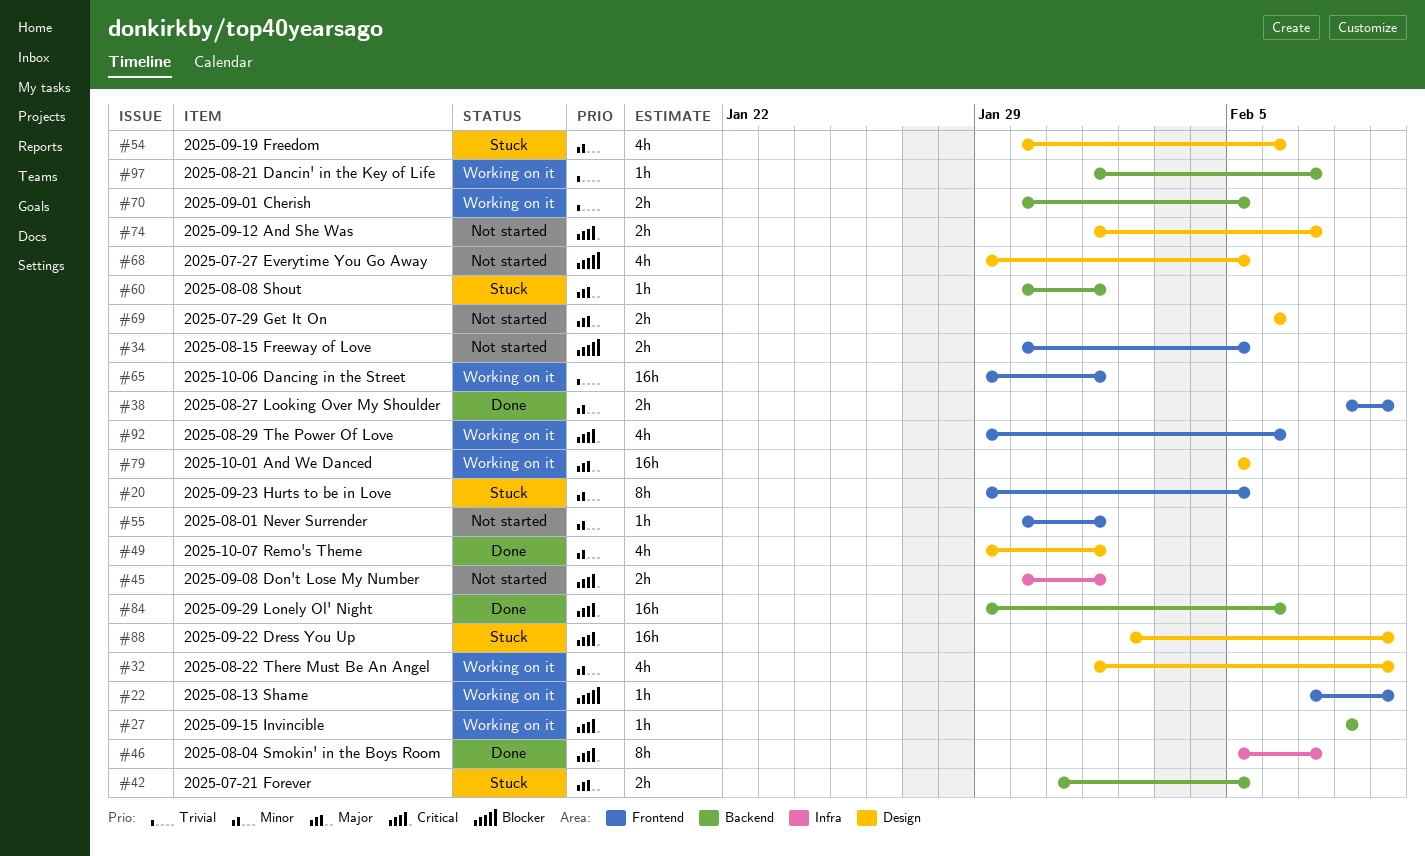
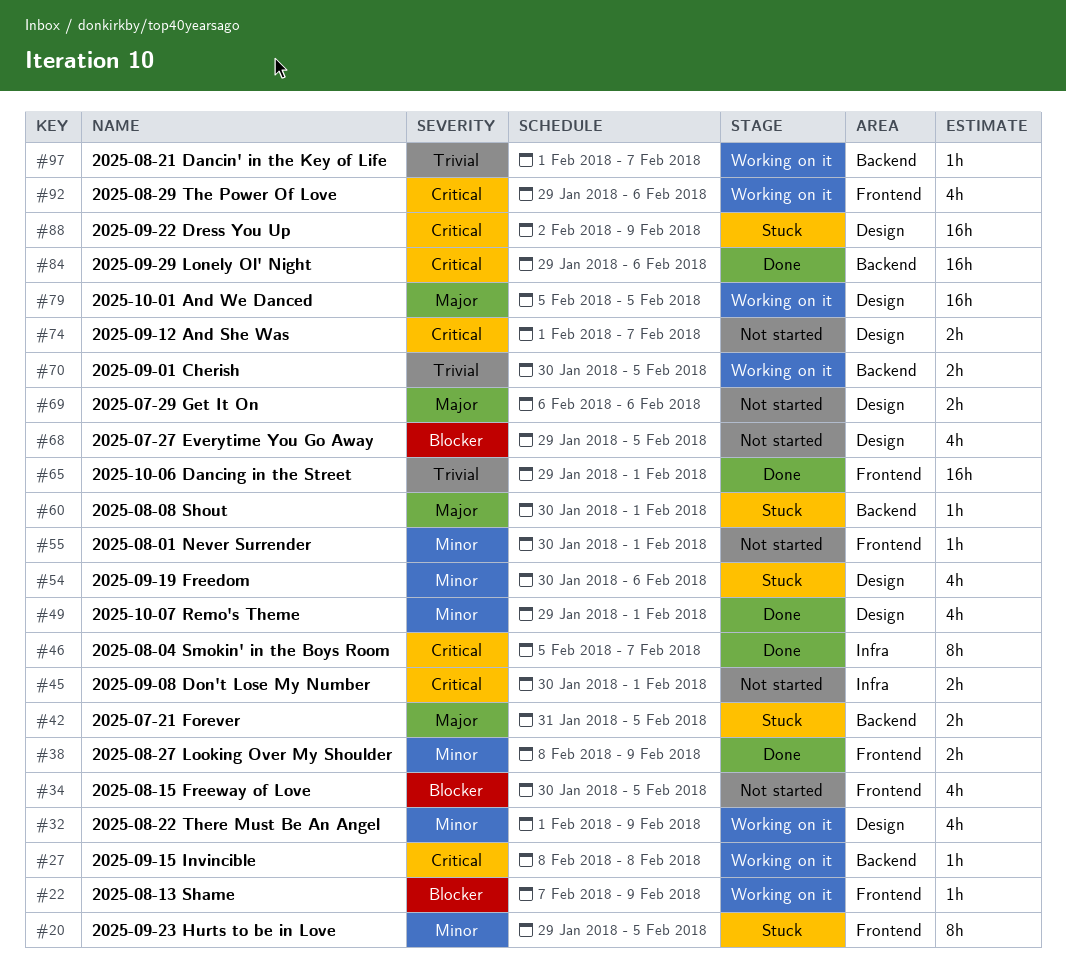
#34, estimate: 2h -> 4h
#65, status: Working on it -> Done

